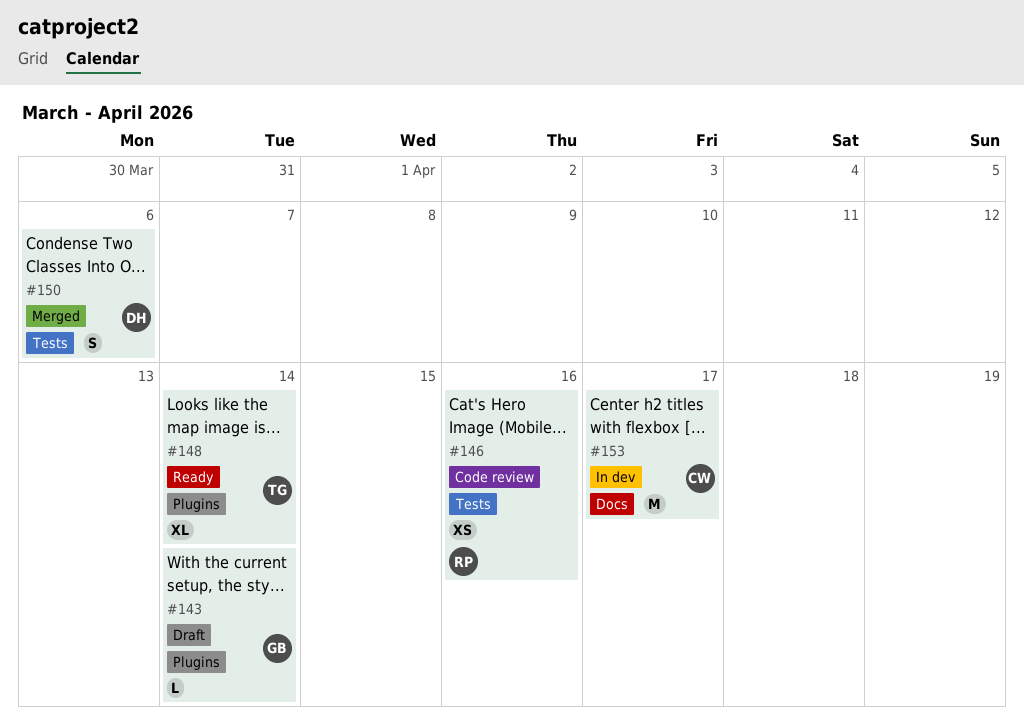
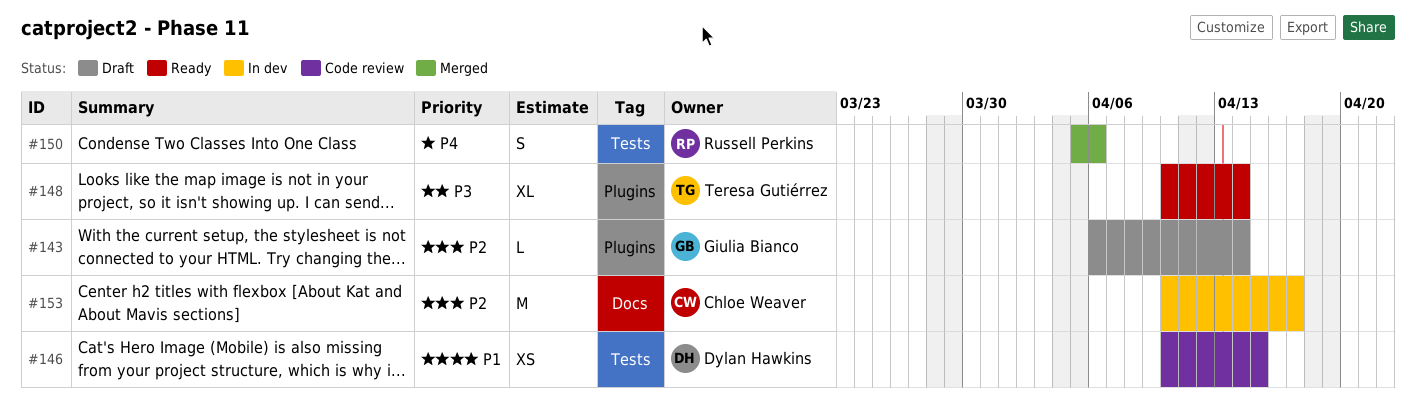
#146, owner: Russell Perkins -> Dylan Hawkins
#146, due: Apr 16 -> Apr 15
#150, owner: Dylan Hawkins -> Russell Perkins

